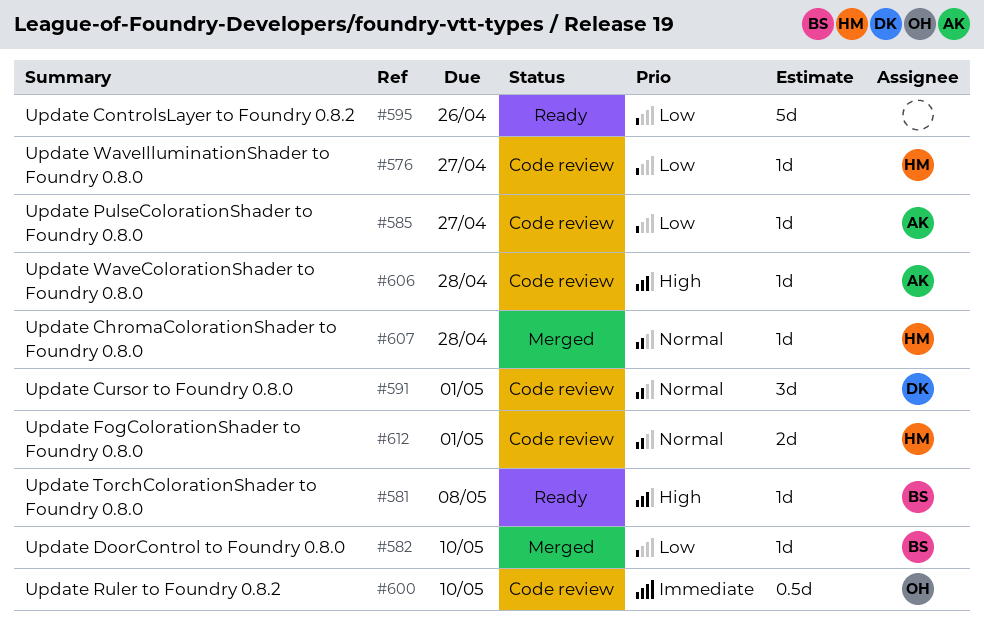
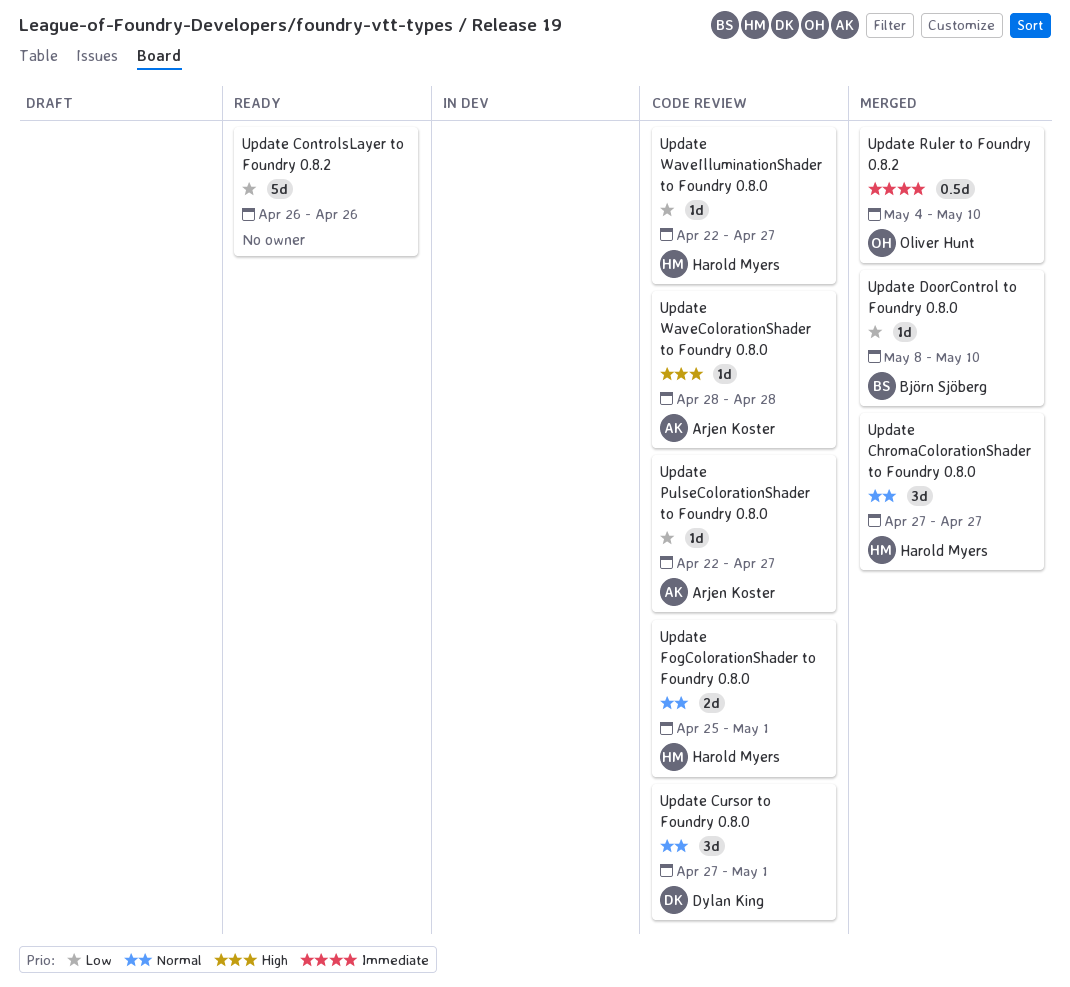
Update ChromaColorationShader to Foundry 0.8.0, estimate: 1d -> 3d
Update ChromaColorationShader to Foundry 0.8.0, due: Apr 28 -> Apr 27
Update Ruler to Foundry 0.8.2, status: Code review -> Merged
Update TorchColorationShader to Foundry 0.8.0: present -> none

